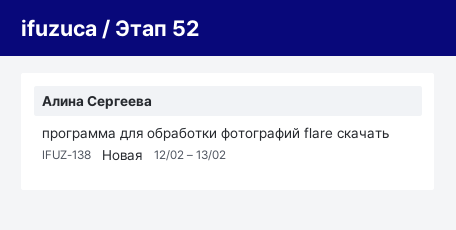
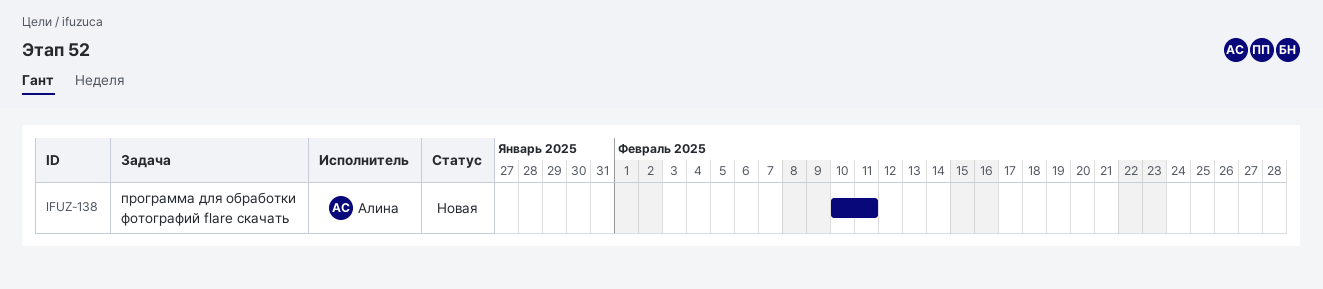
IFUZ-138, start: Feb 12 -> Feb 10
IFUZ-138, due: Feb 13 -> Feb 11

